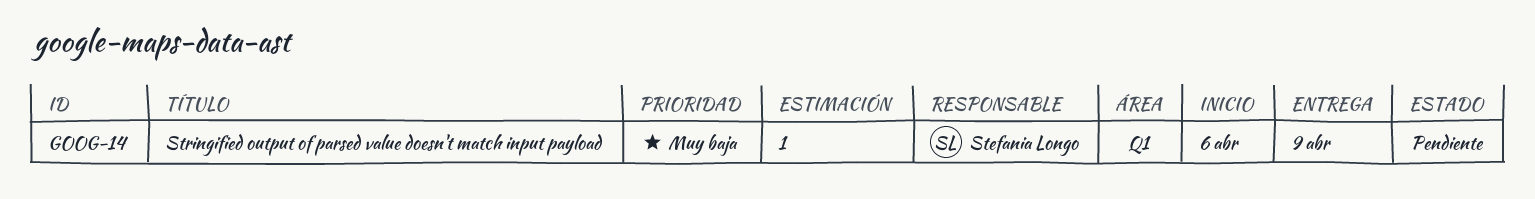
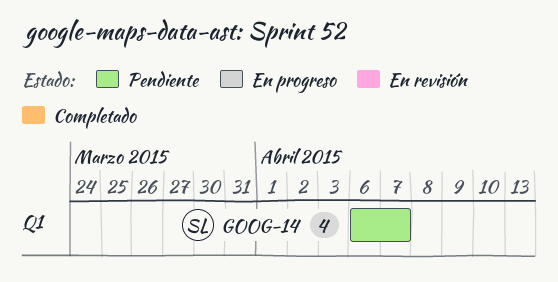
GOOG-14, estimate: 1 -> 4
GOOG-14, due: Apr 9 -> Apr 7

